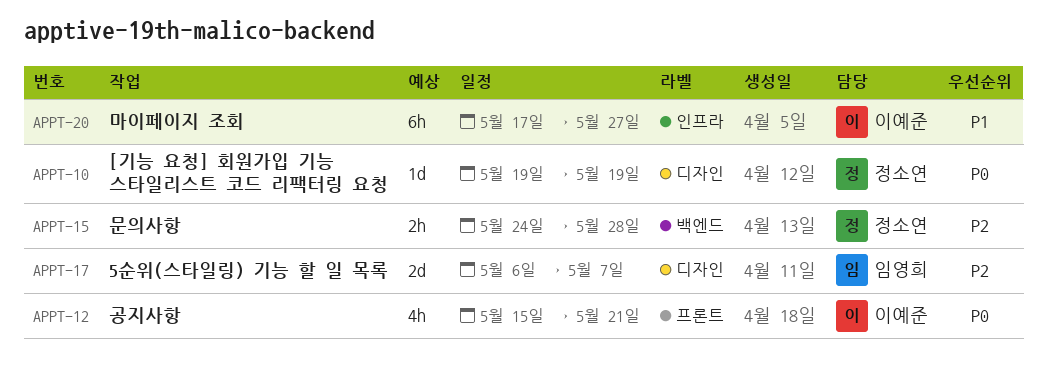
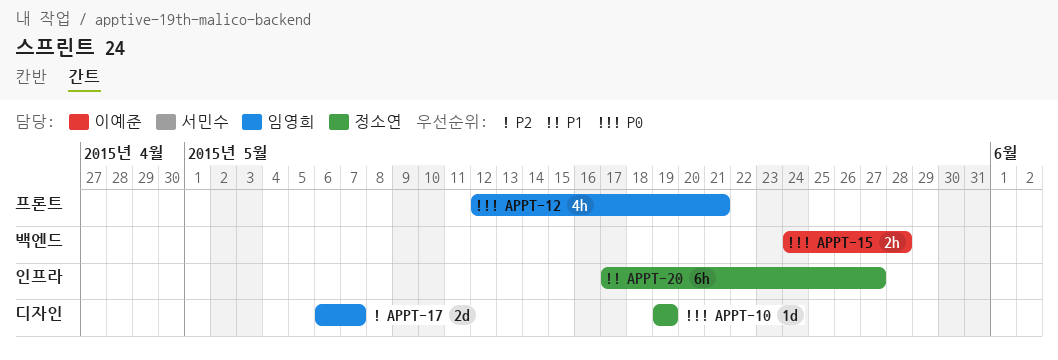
APPT-12, owner: 이예준 -> 임영희
APPT-12, start: May 15 -> May 12
APPT-15, owner: 정소연 -> 이예준
APPT-15, priority: P2 -> P0
APPT-20, owner: 이예준 -> 정소연

